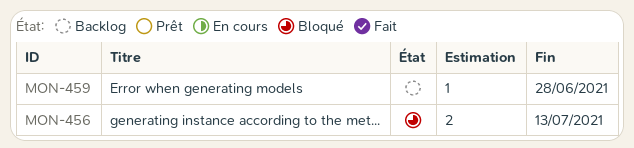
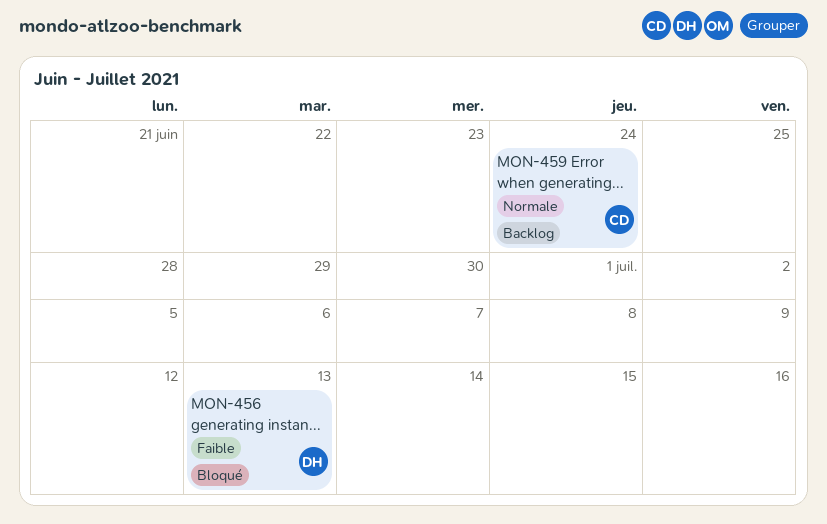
MON-459, due: Jun 28 -> Jun 24

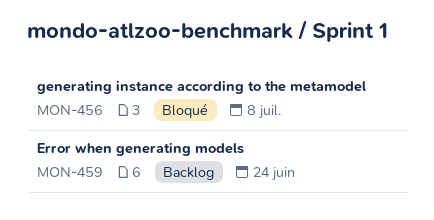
MON-456, due: Jul 13 -> Jul 8

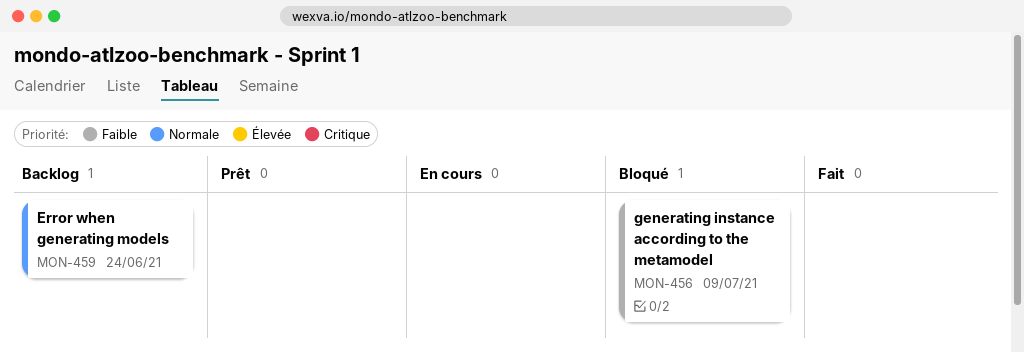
MON-456, due: Jul 8 -> Jul 9

